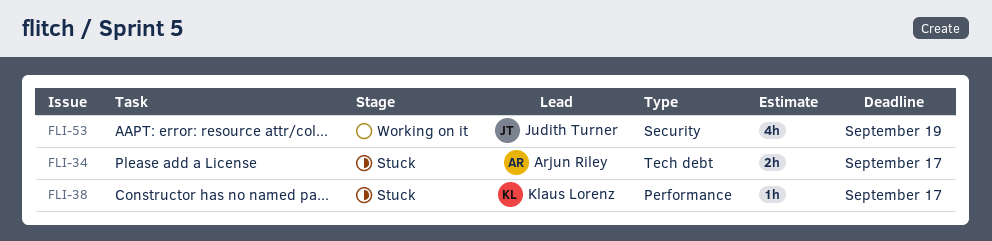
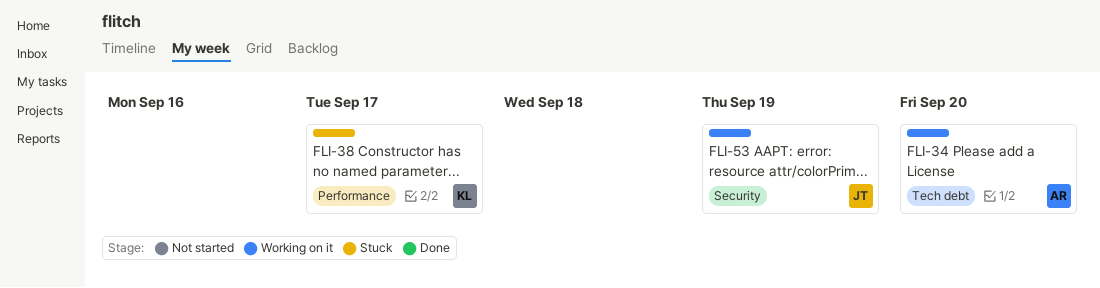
FLI-34, status: Stuck -> Working on it
FLI-34, due: Sep 17 -> Sep 20

